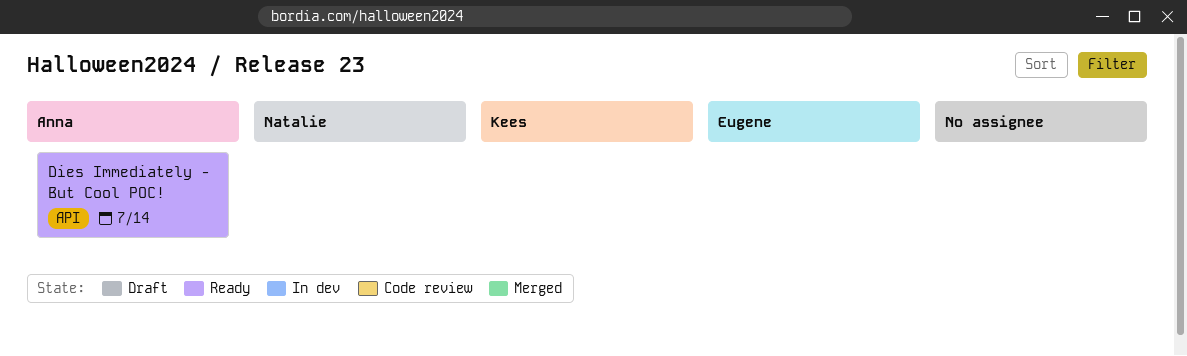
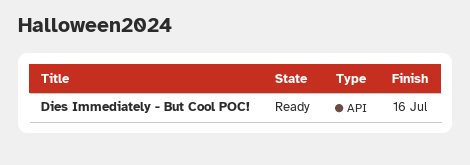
Dies Immediately - But Cool POC!, due: Jul 14 -> Jul 16

